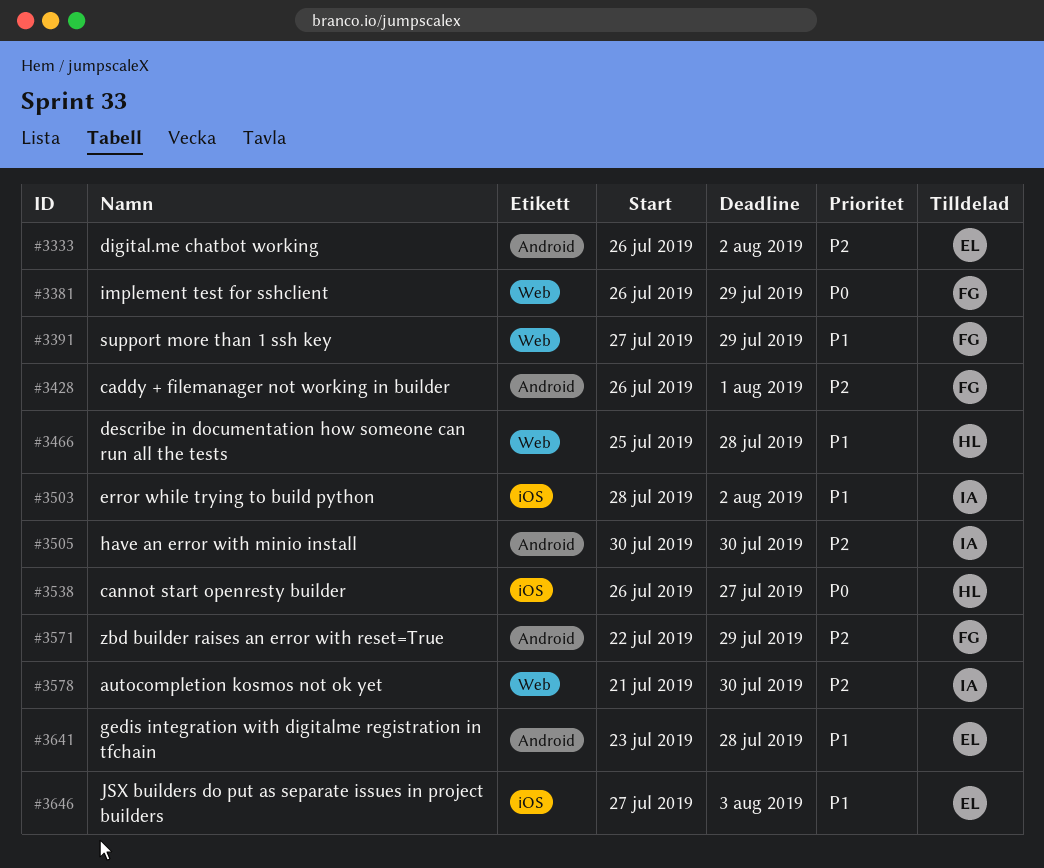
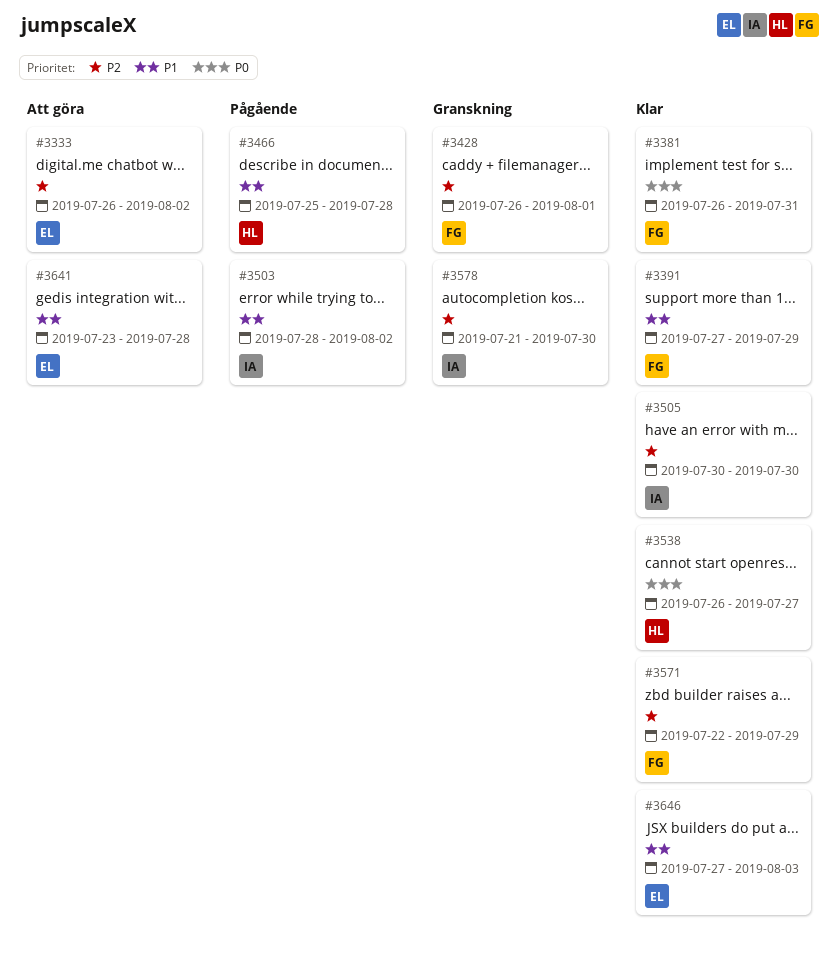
#3381, due: Jul 29 -> Jul 31

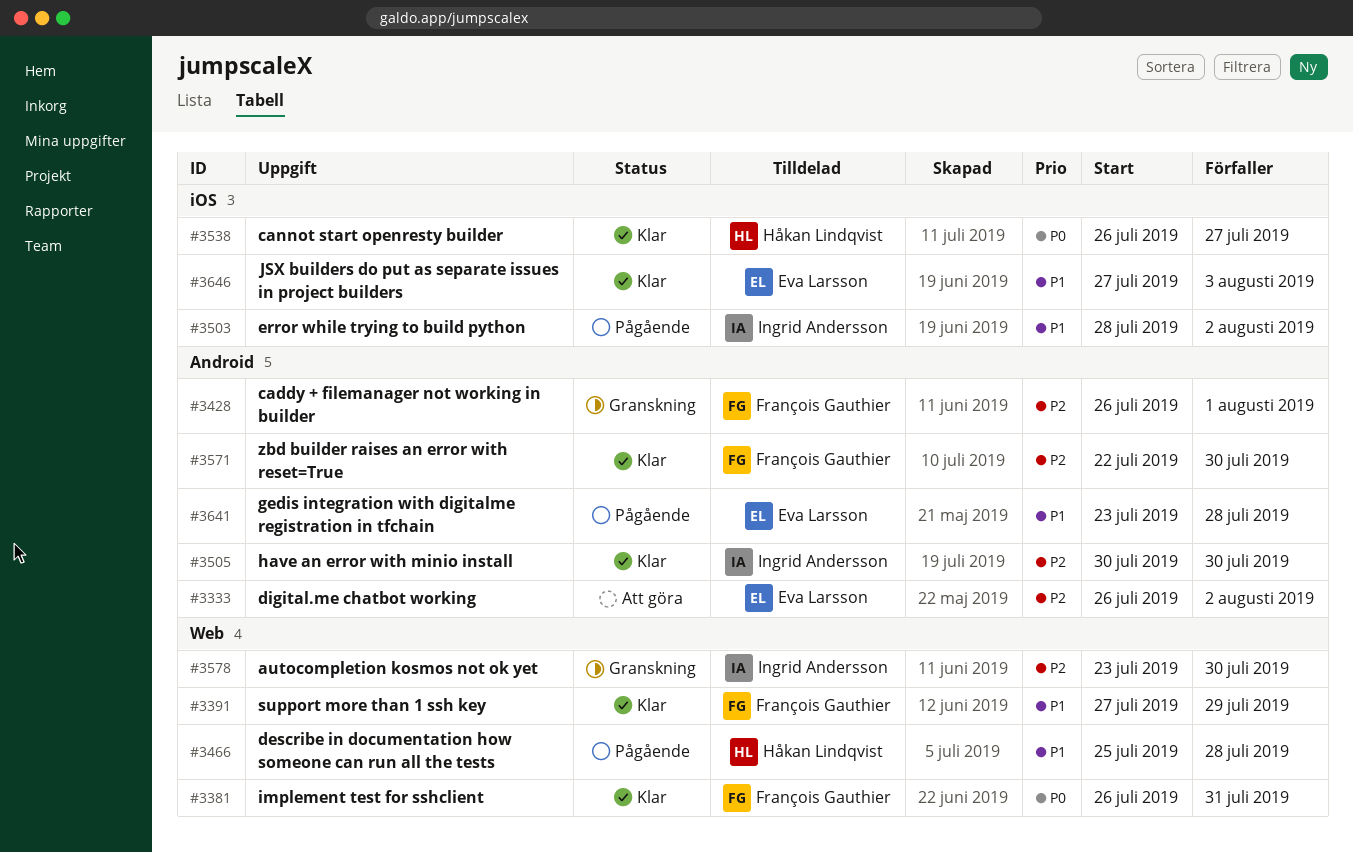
#3571, due: Jul 29 -> Jul 30
#3578, start: Jul 21 -> Jul 23
#3641, status: Att göra -> Pågående

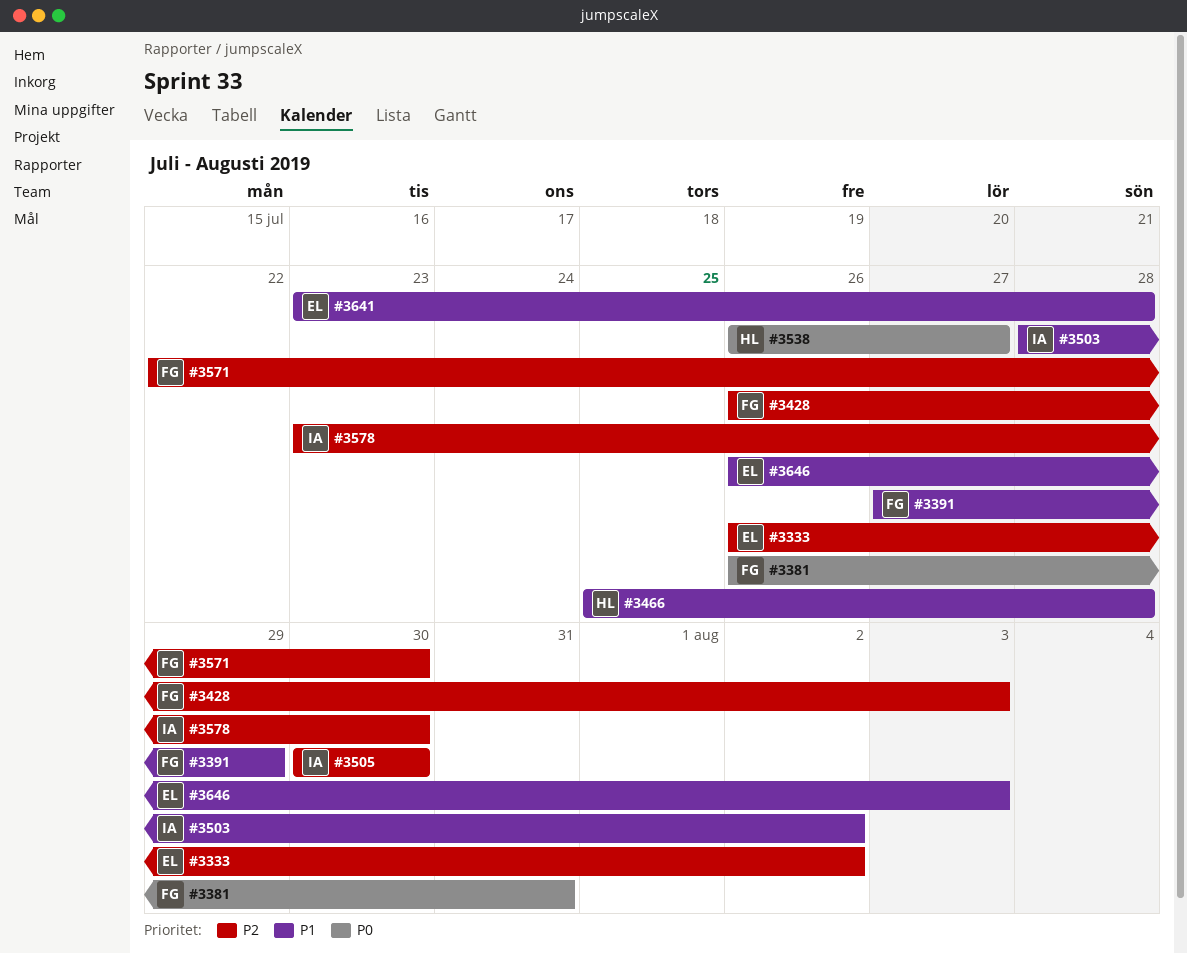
#3428, due: Aug 1 -> Aug 3
#3646, start: Jul 27 -> Jul 26

